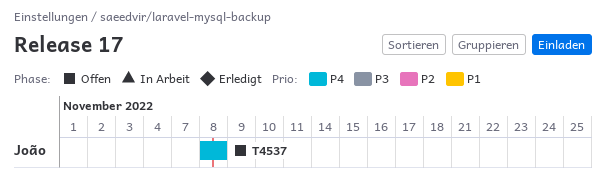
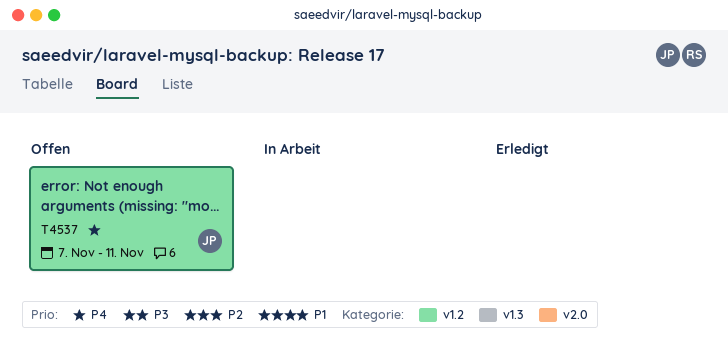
T4537, start: Nov 8 -> Nov 7
T4537, due: Nov 8 -> Nov 11

